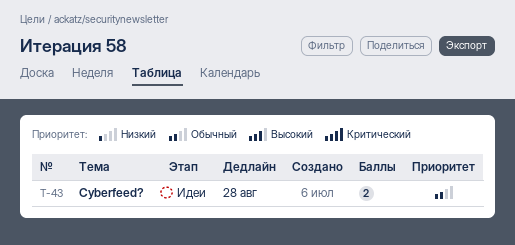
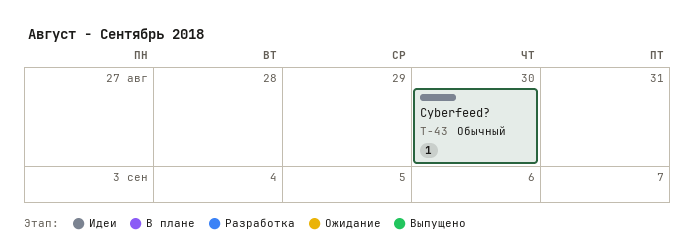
T-43, estimate: 2 -> 1
T-43, due: Aug 28 -> Aug 30

